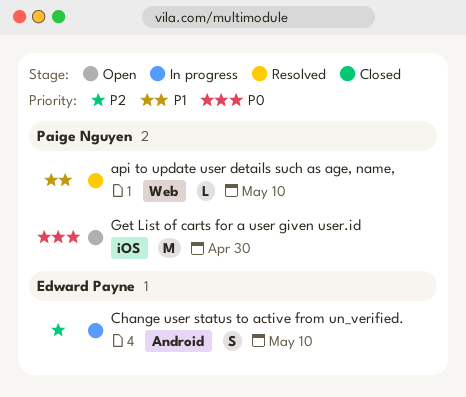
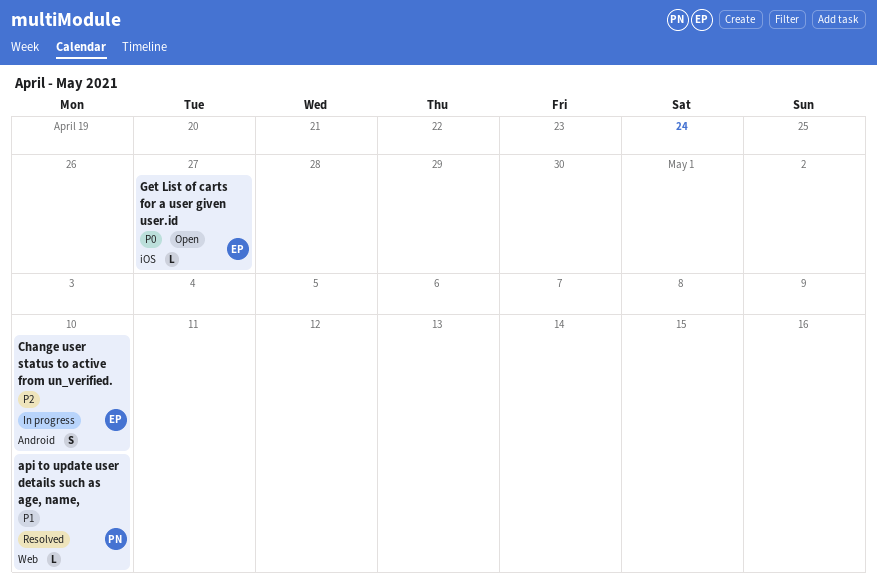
Get List of carts for a user given user.id, owner: Paige Nguyen -> Edward Payne
Get List of carts for a user given user.id, estimate: M -> L
Get List of carts for a user given user.id, due: Apr 30 -> Apr 27

